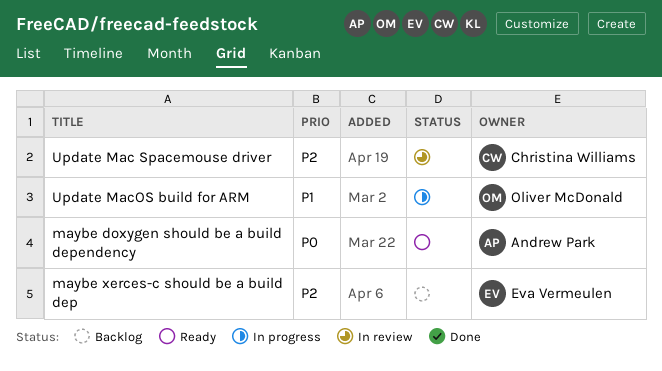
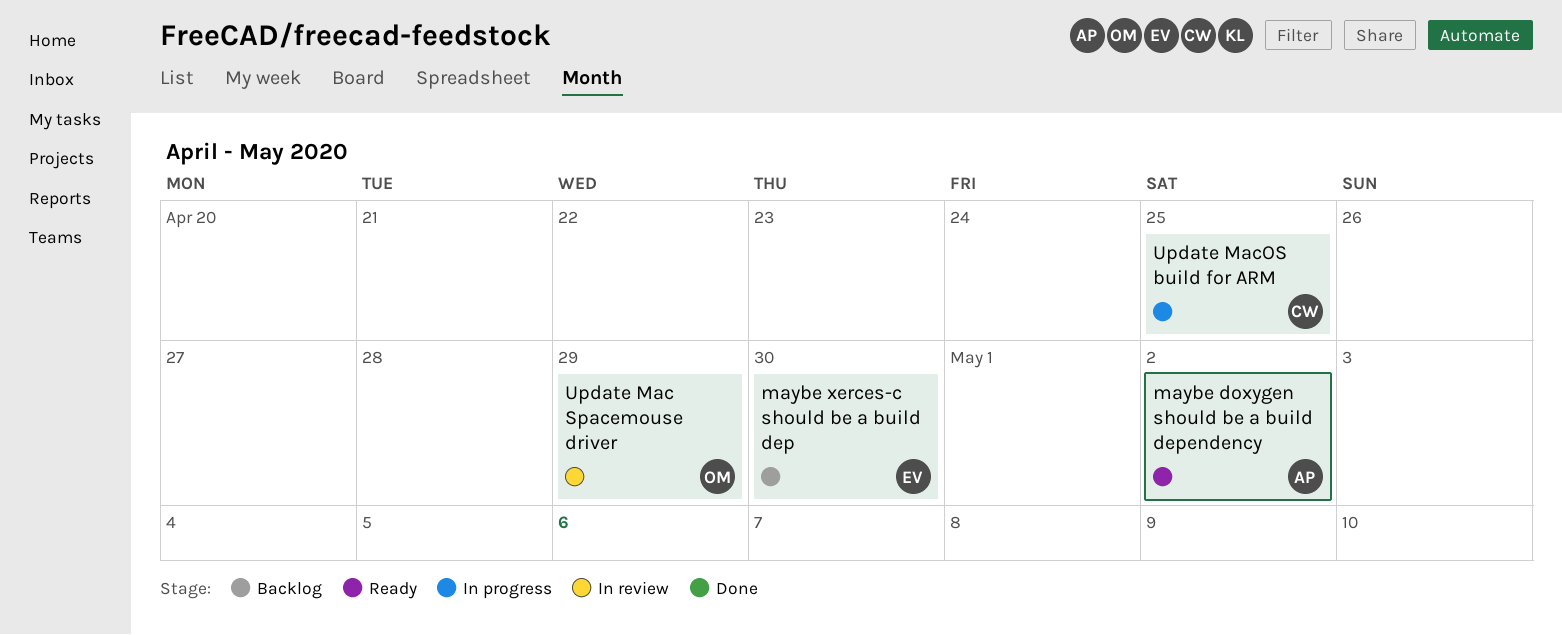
Update Mac Spacemouse driver, owner: Christina Williams -> Oliver McDonald
Update MacOS build for ARM, owner: Oliver McDonald -> Christina Williams

